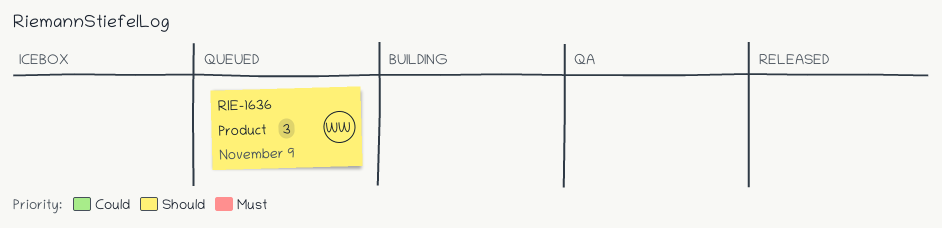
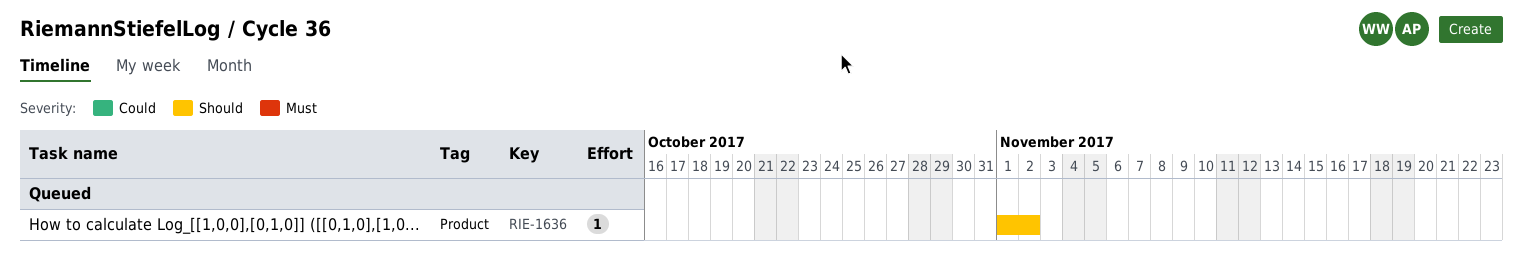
RIE-1636, estimate: 3 -> 1
RIE-1636, due: Nov 9 -> Nov 2

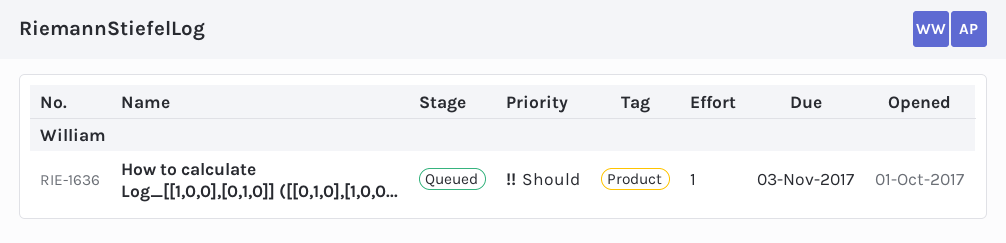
RIE-1636, due: Nov 2 -> Nov 3

